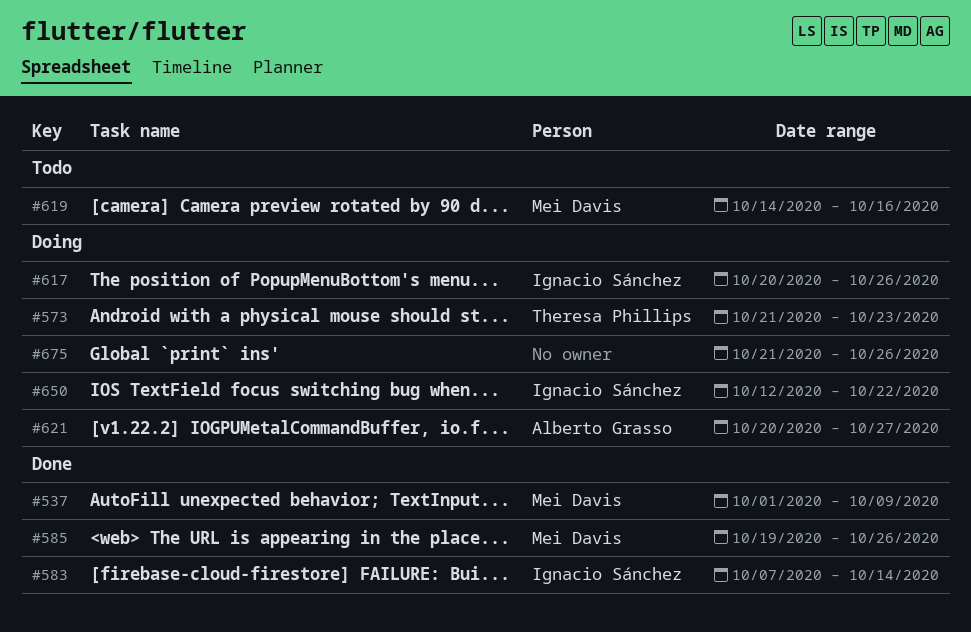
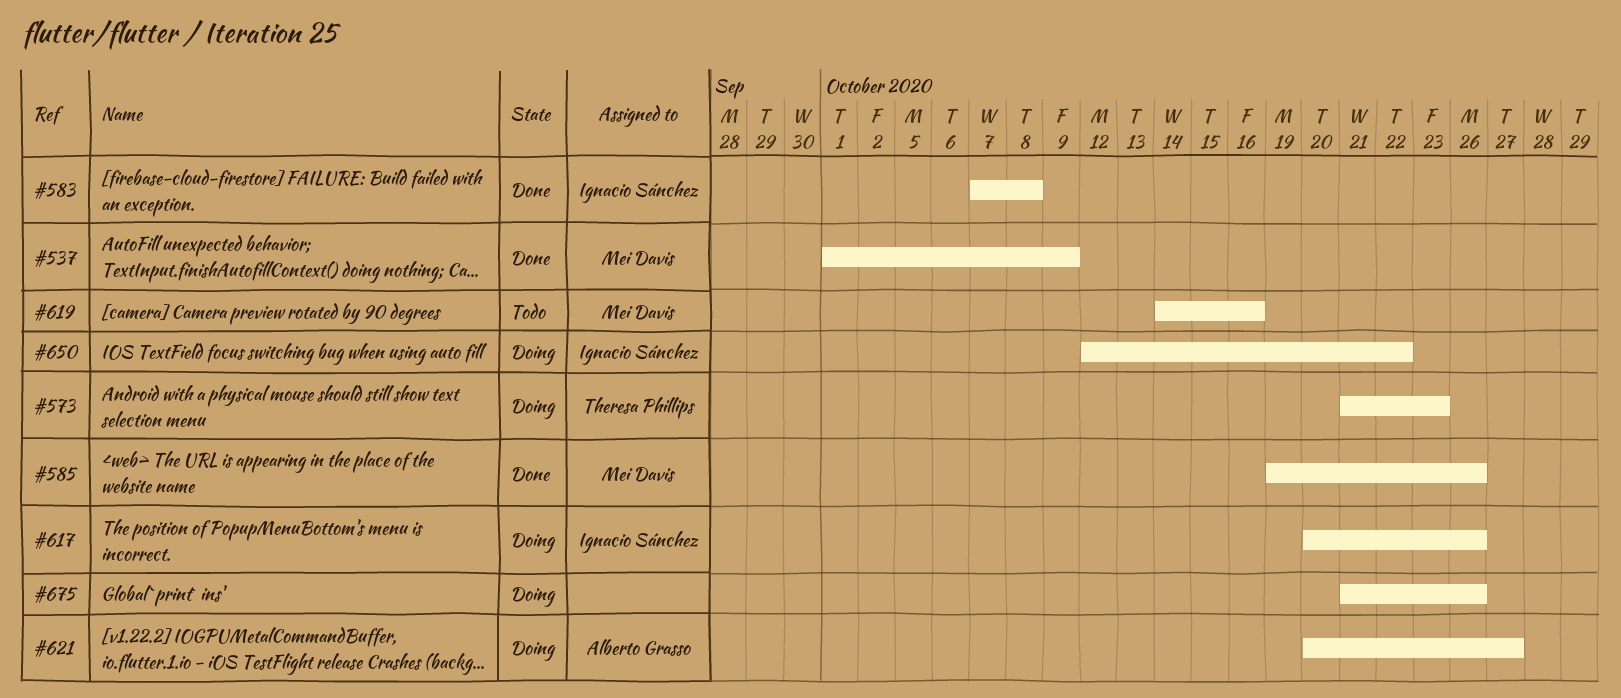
#583, due: Oct 14 -> Oct 8

